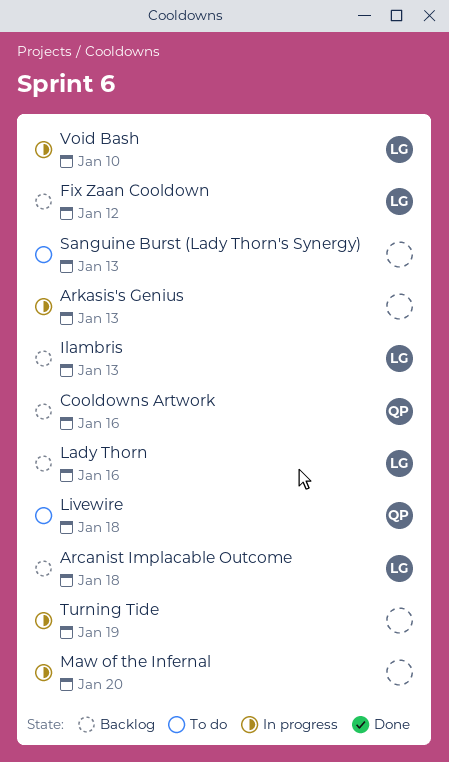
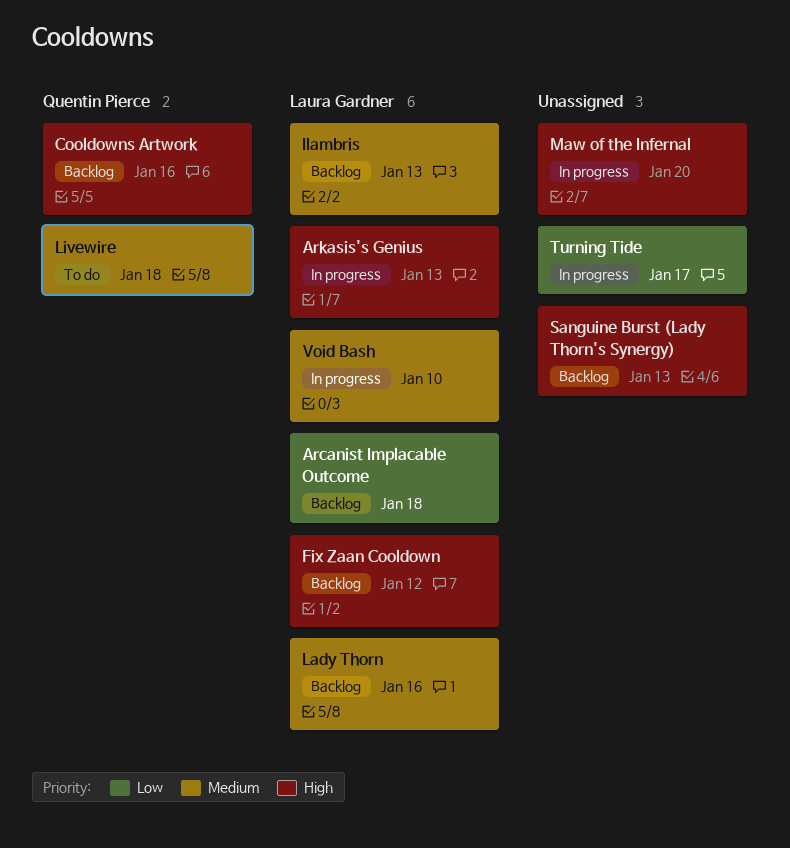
Arkasis's Genius, owner: none -> Laura Gardner
Sanguine Burst (Lady Thorn's Synergy), status: To do -> Backlog
Turning Tide, due: Jan 19 -> Jan 17

